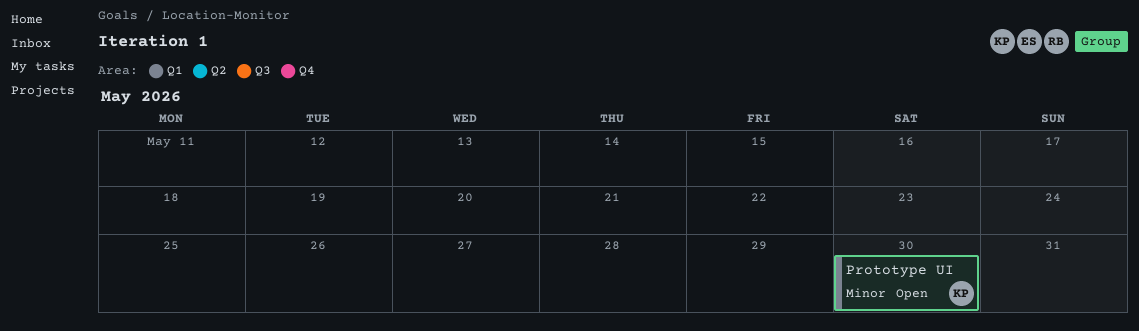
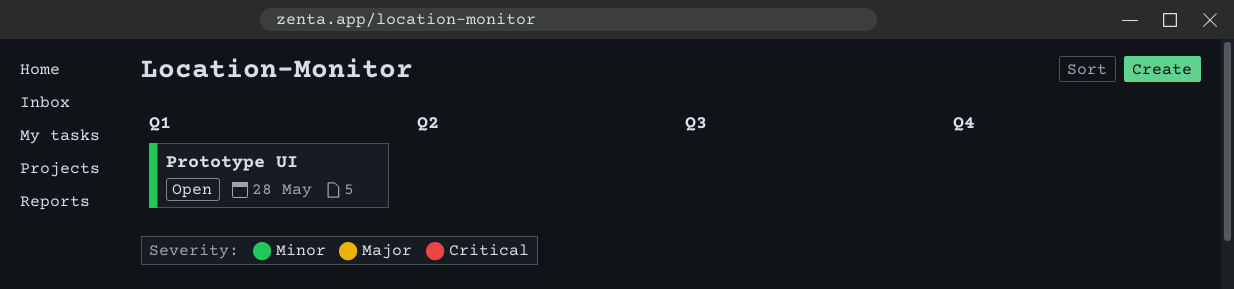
Prototype UI, due: May 30 -> May 28

